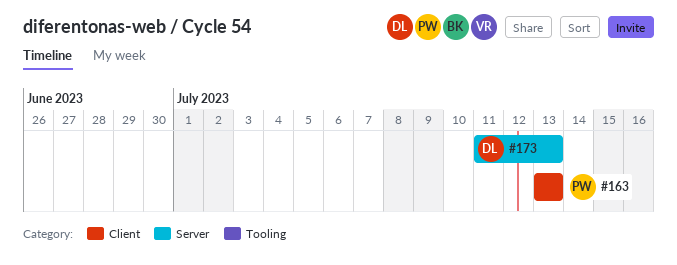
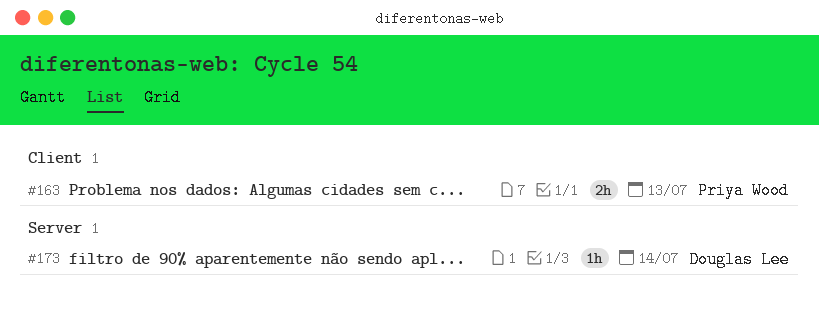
#173, due: Jul 13 -> Jul 14

